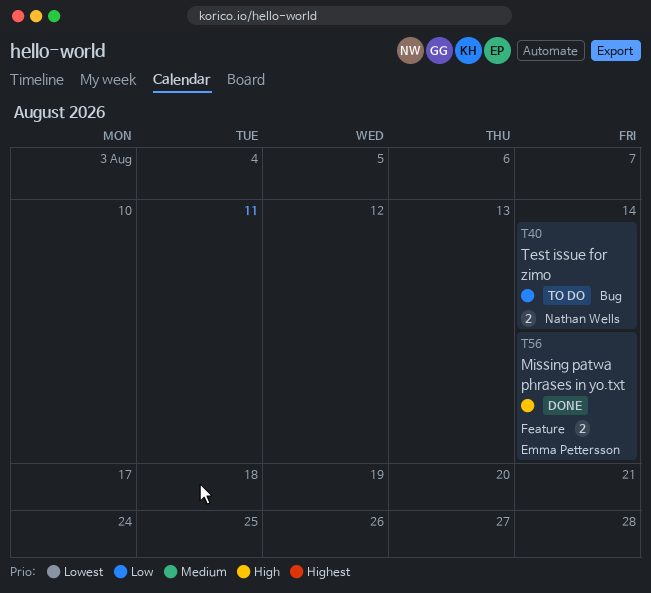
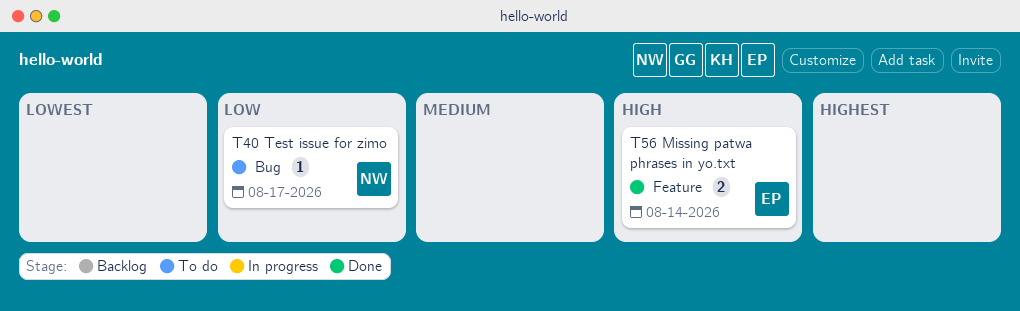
T40, estimate: 2 -> 1
T40, due: Aug 14 -> Aug 17

